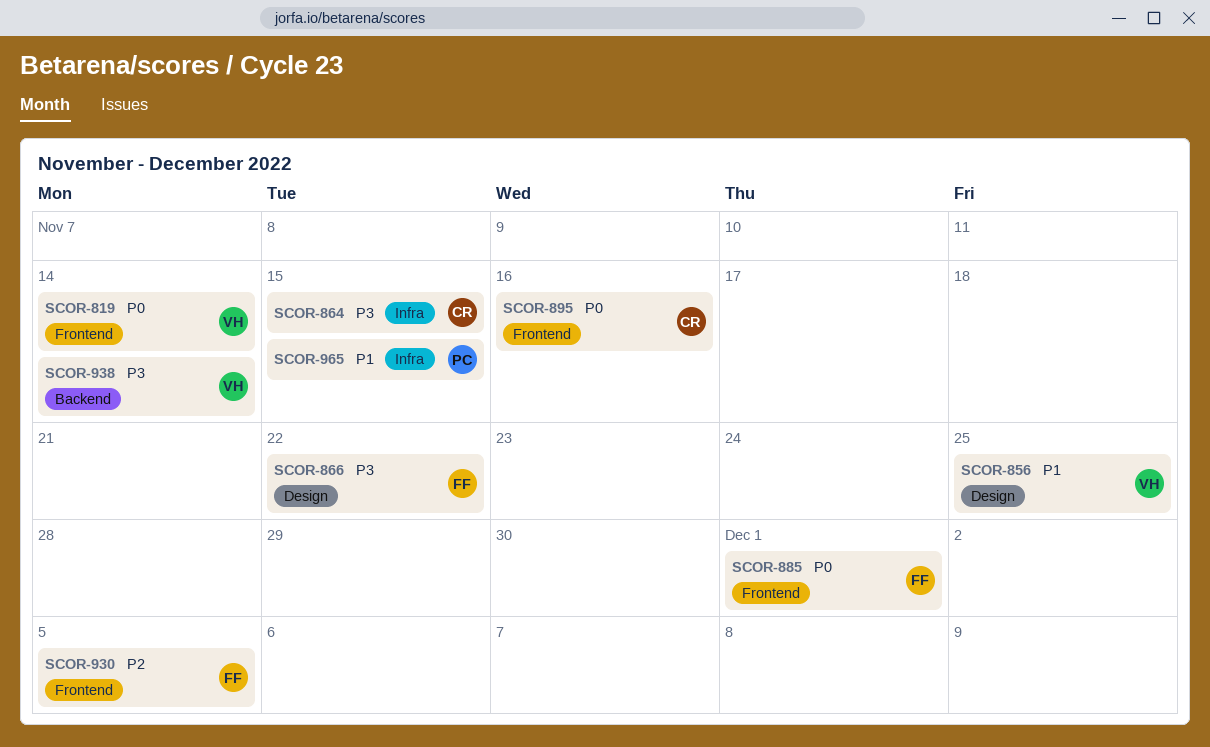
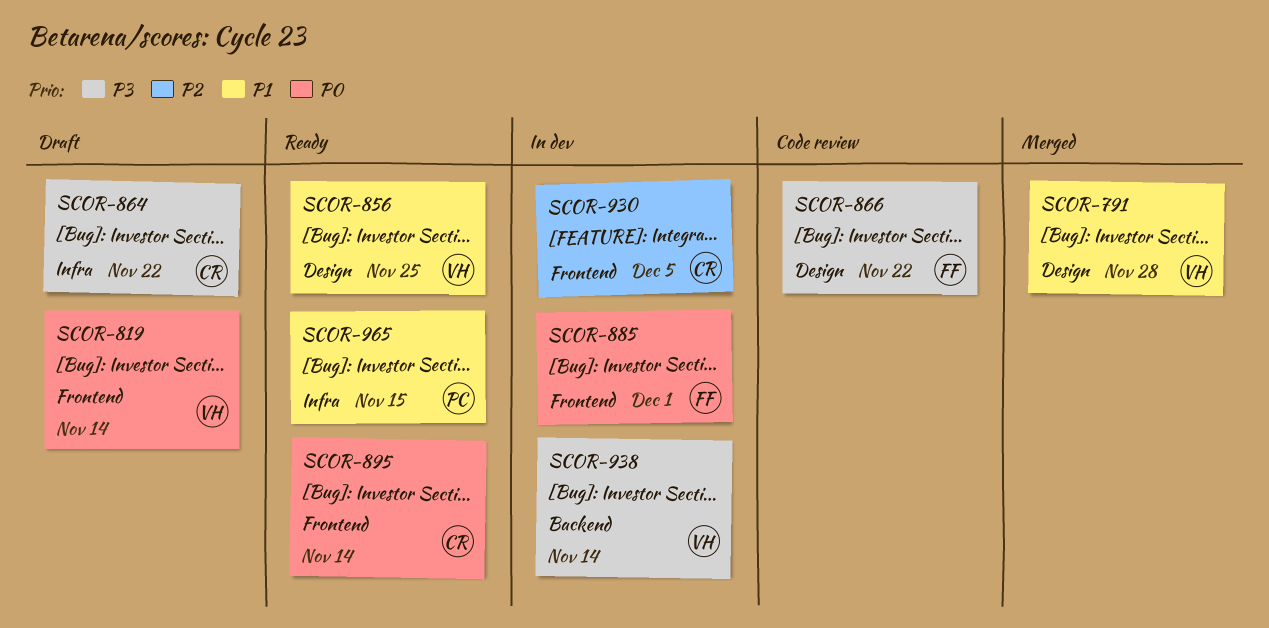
SCOR-791: none -> present
SCOR-864, due: Nov 15 -> Nov 22
SCOR-895, due: Nov 16 -> Nov 14
SCOR-930, owner: FF -> CR

